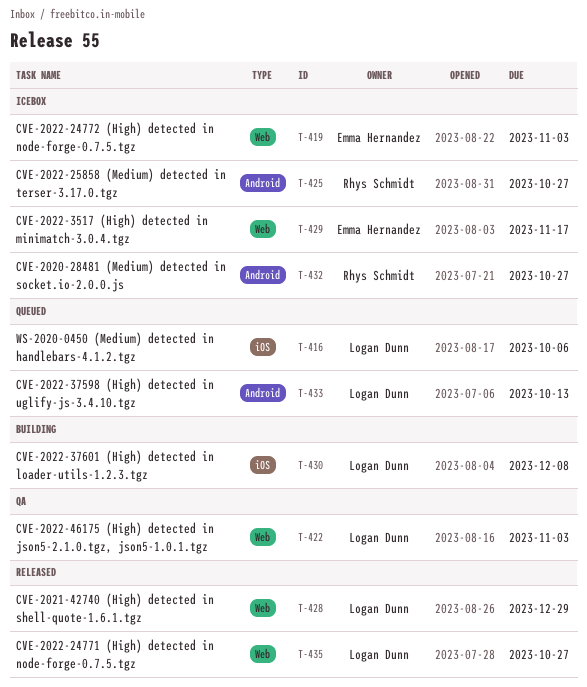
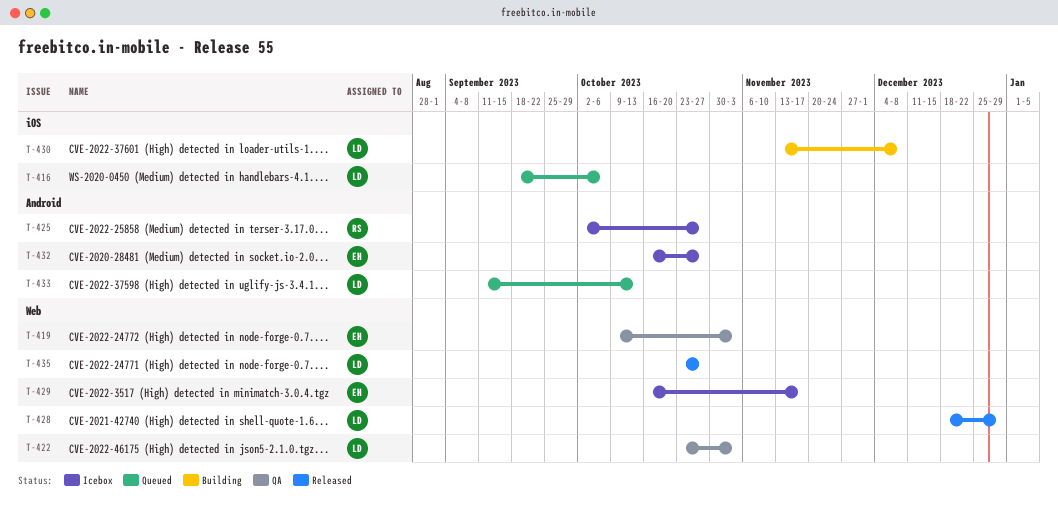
T-419, status: Icebox -> QA
T-432, owner: Rhys Schmidt -> Emma Hernandez

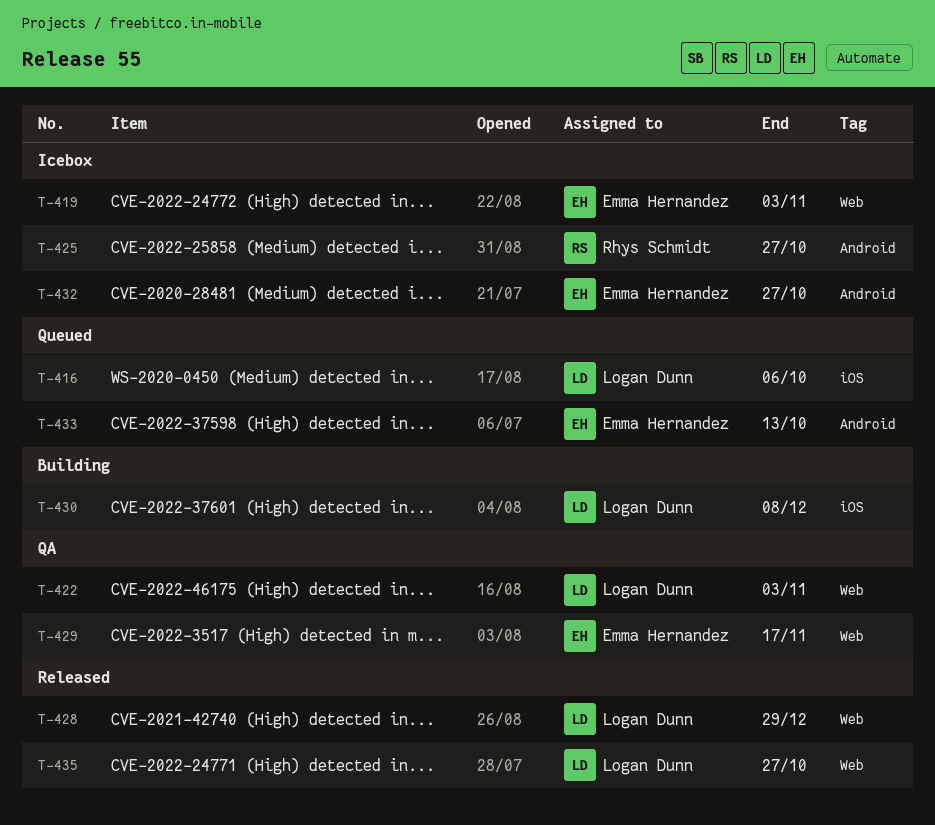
T-419, status: QA -> Icebox
T-429, status: Icebox -> QA
T-433, owner: Logan Dunn -> Emma Hernandez

